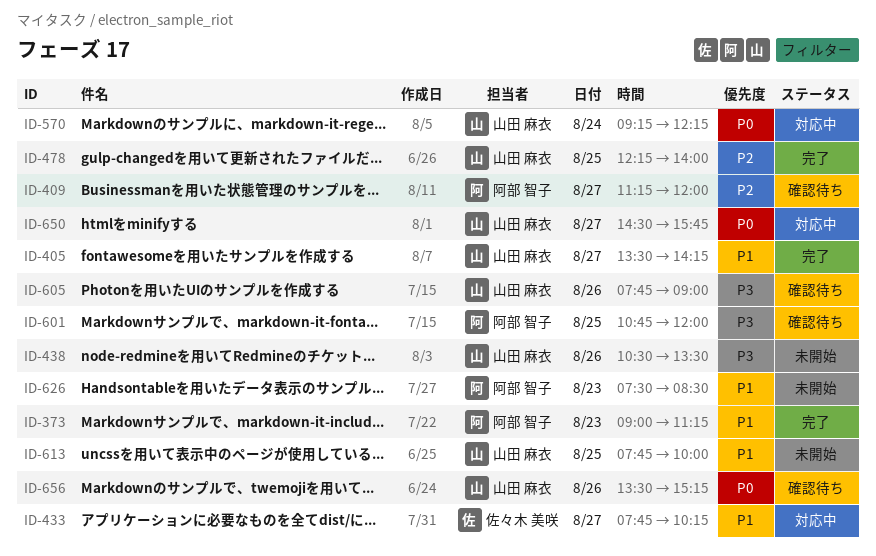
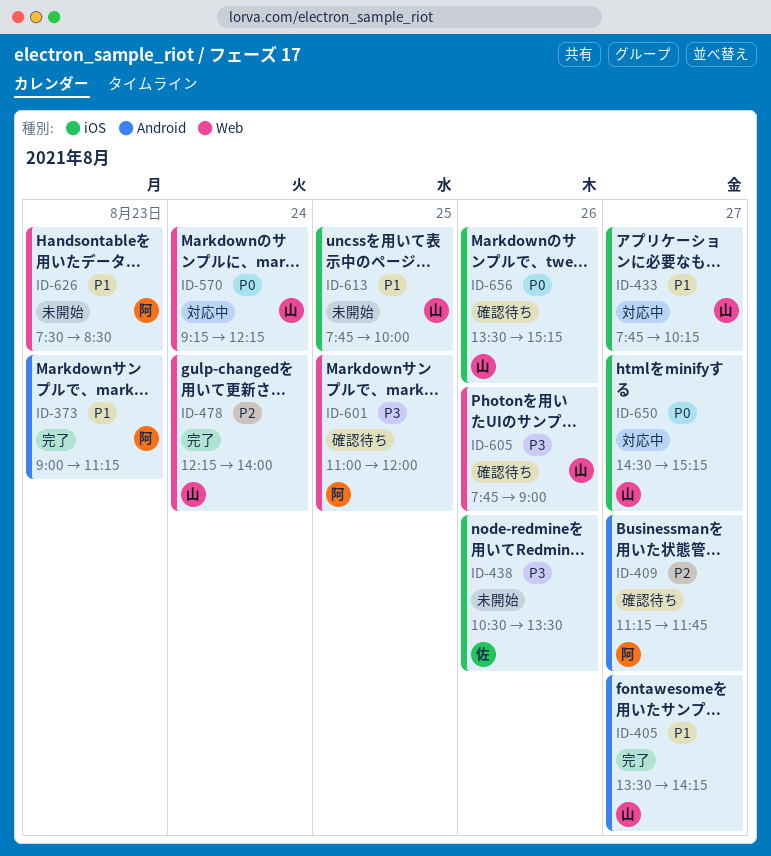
ID-409, ends: 12:00 -> 11:45
ID-433, owner: 佐々木 美咲 -> 山田 麻衣
ID-438, owner: 山田 麻衣 -> 佐々木 美咲
ID-478, day: Aug 25 -> Aug 24
ID-601, begins: 10:45 -> 11:00
ID-650, ends: 15:45 -> 15:15

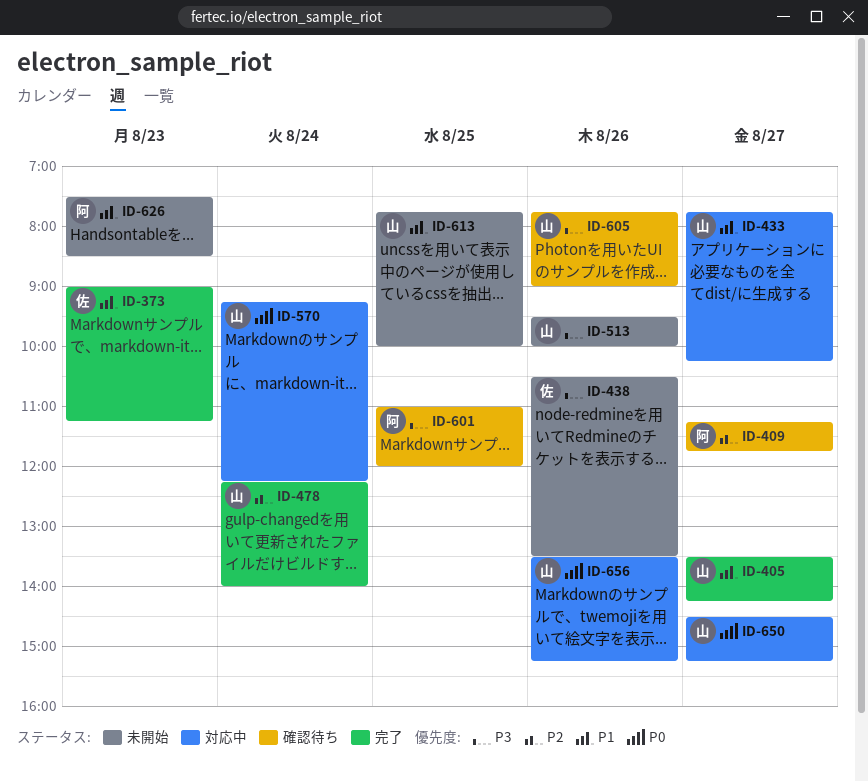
ID-373, owner: 阿 -> 佐
ID-513: none -> present
ID-656, status: 確認待ち -> 対応中

